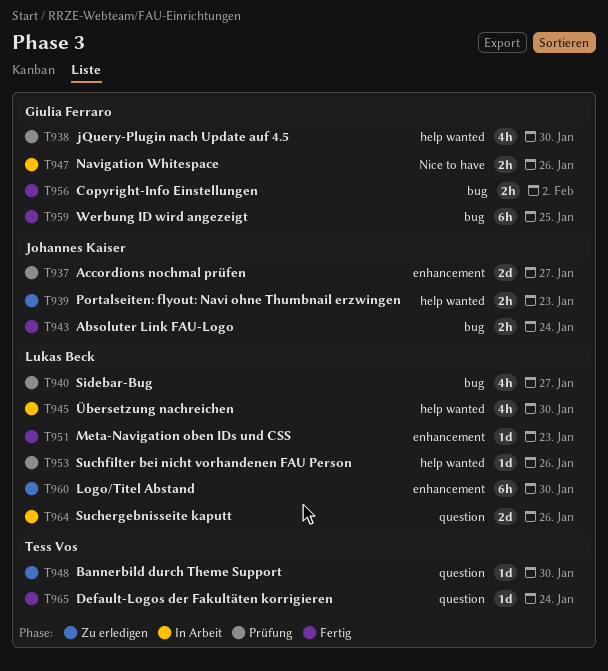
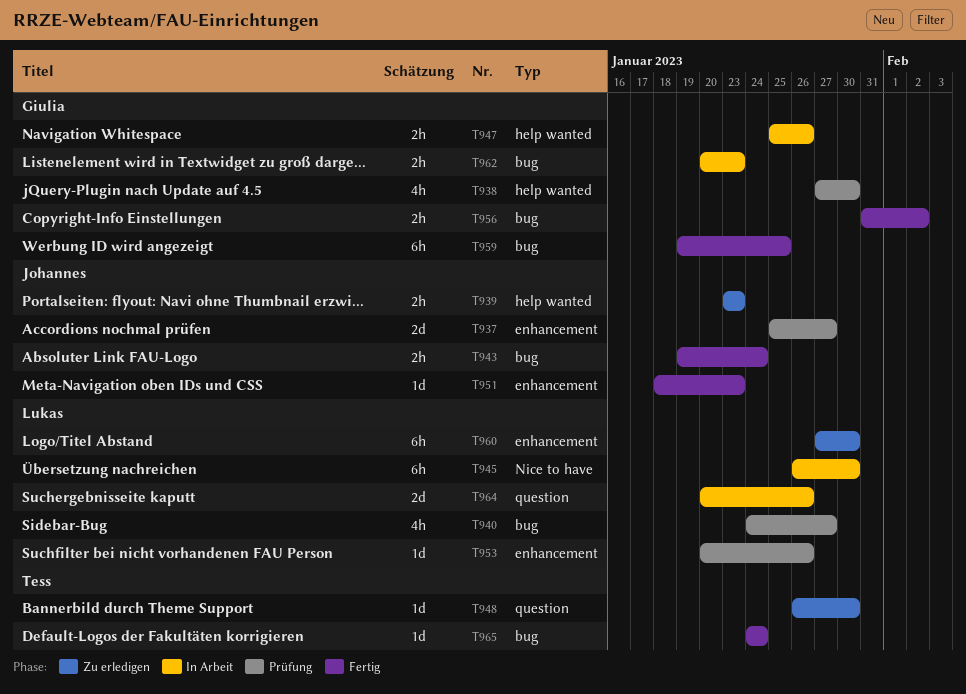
T945, label: help wanted -> Nice to have
T945, estimate: 4h -> 6h
T947, label: Nice to have -> help wanted
T951, owner: Lukas Beck -> Johannes Kaiser
T953, label: help wanted -> enhancement
T962: none -> present
T965, label: question -> bug

